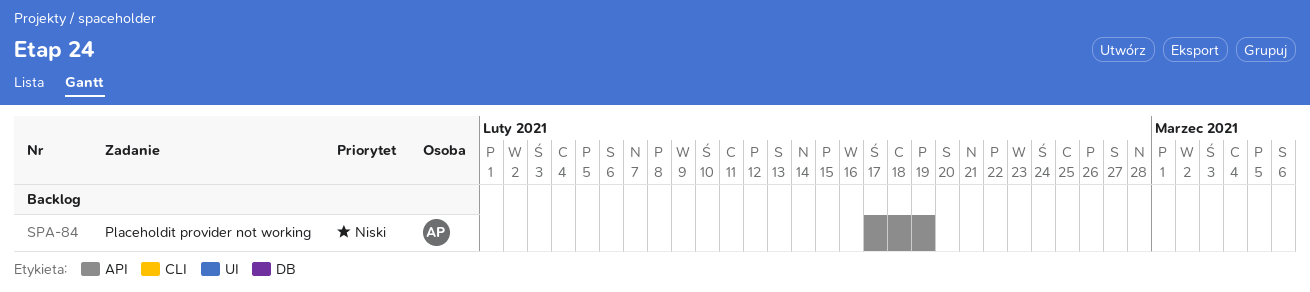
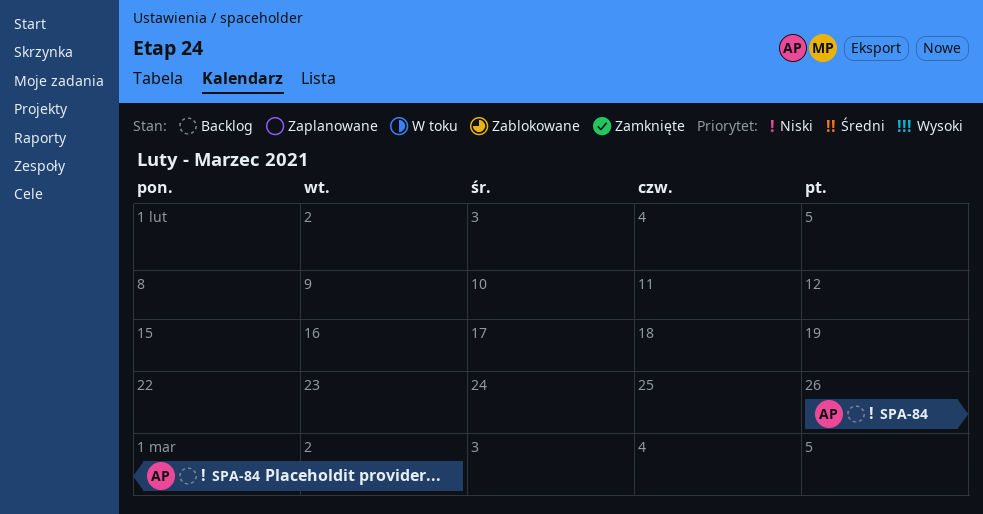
SPA-84, start: Feb 17 -> Feb 26
SPA-84, due: Feb 19 -> Mar 2

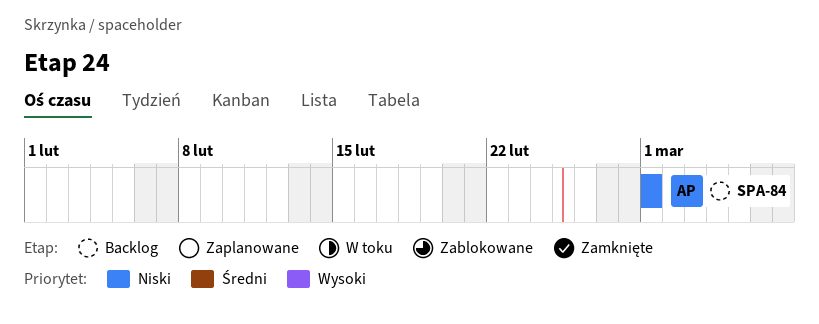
SPA-84, start: Feb 26 -> Mar 1
SPA-84, due: Mar 2 -> Mar 1

